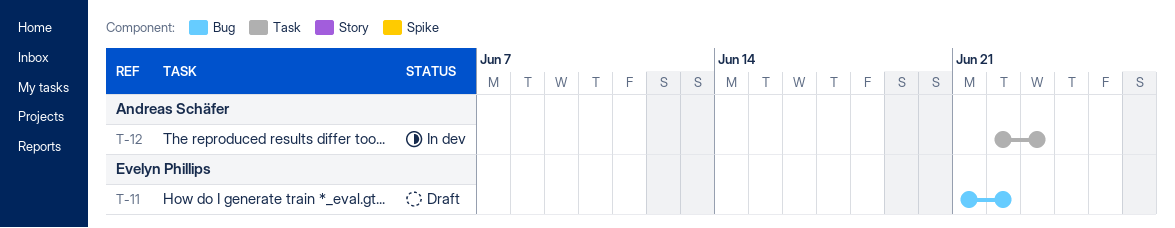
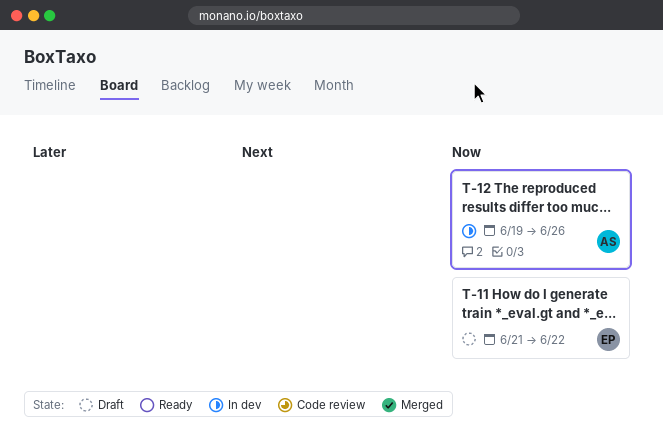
T-12, start: Jun 22 -> Jun 19
T-12, due: Jun 23 -> Jun 26

